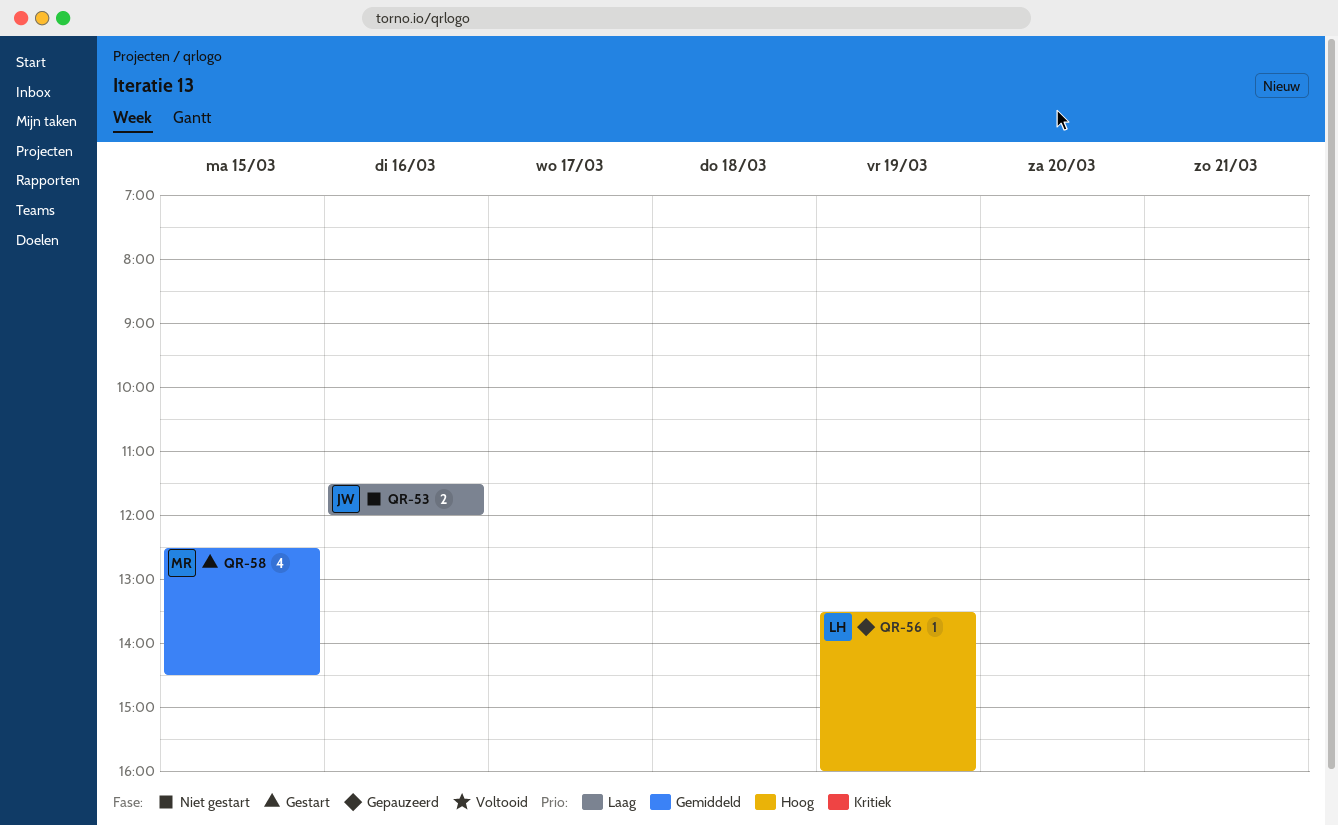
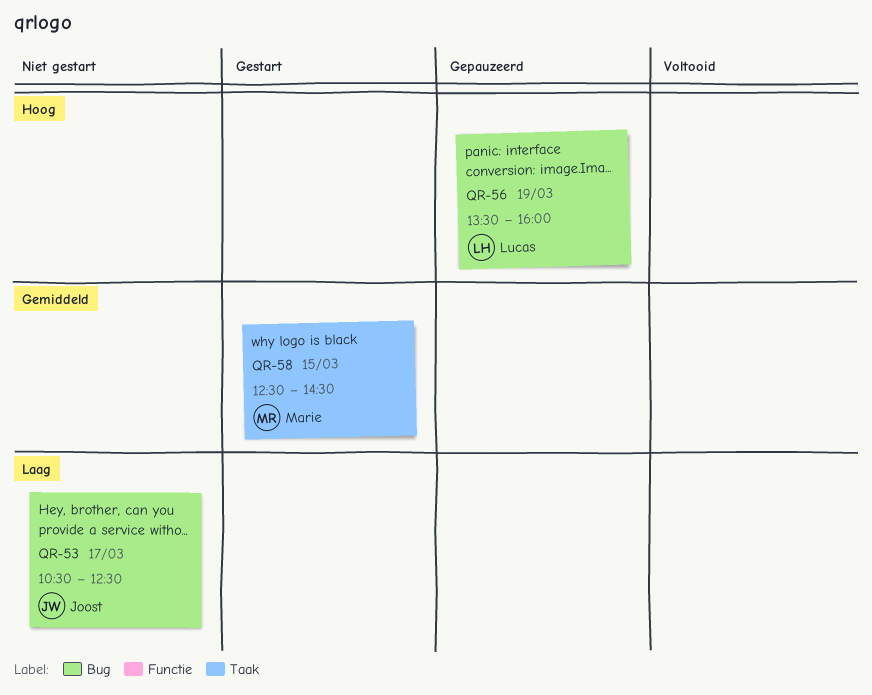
QR-53, day: Mar 16 -> Mar 17
QR-53, begins: 11:30 -> 10:30
QR-53, ends: 12:00 -> 12:30

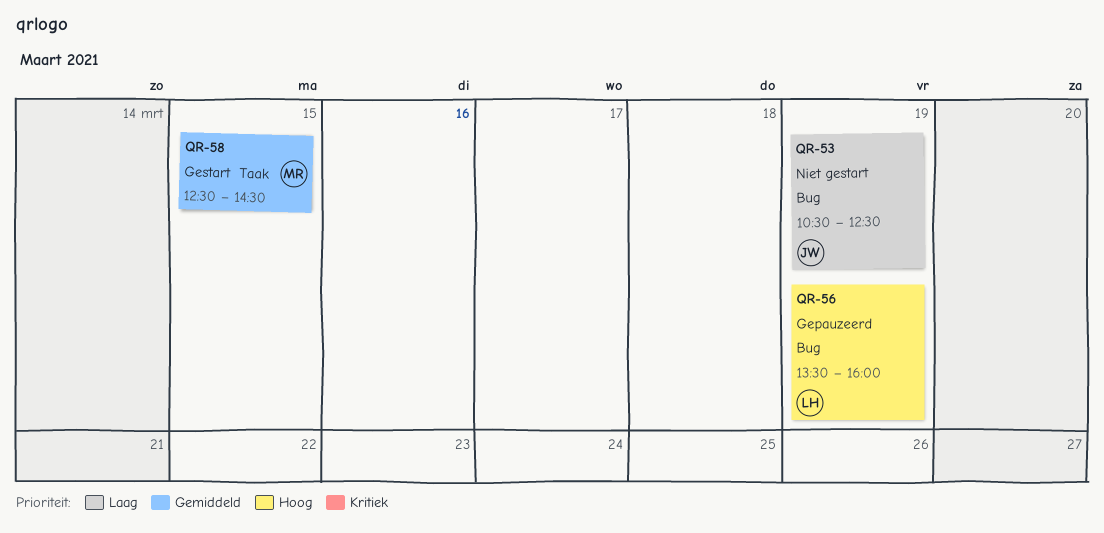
QR-53, day: Mar 17 -> Mar 19

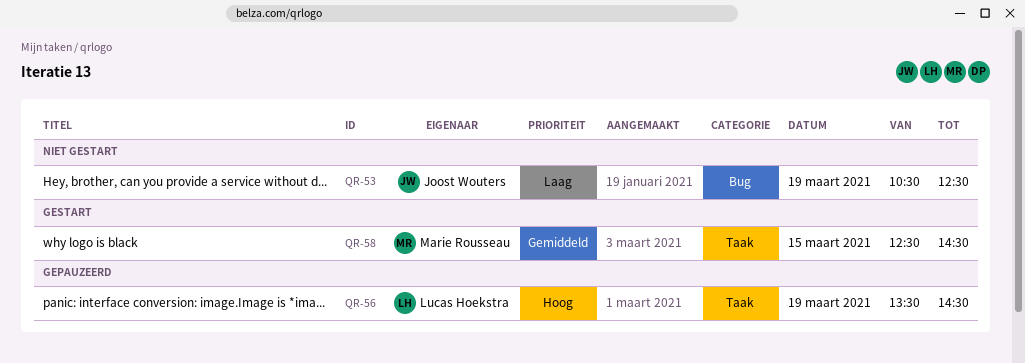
QR-56, label: Bug -> Taak
QR-56, ends: 16:00 -> 14:30

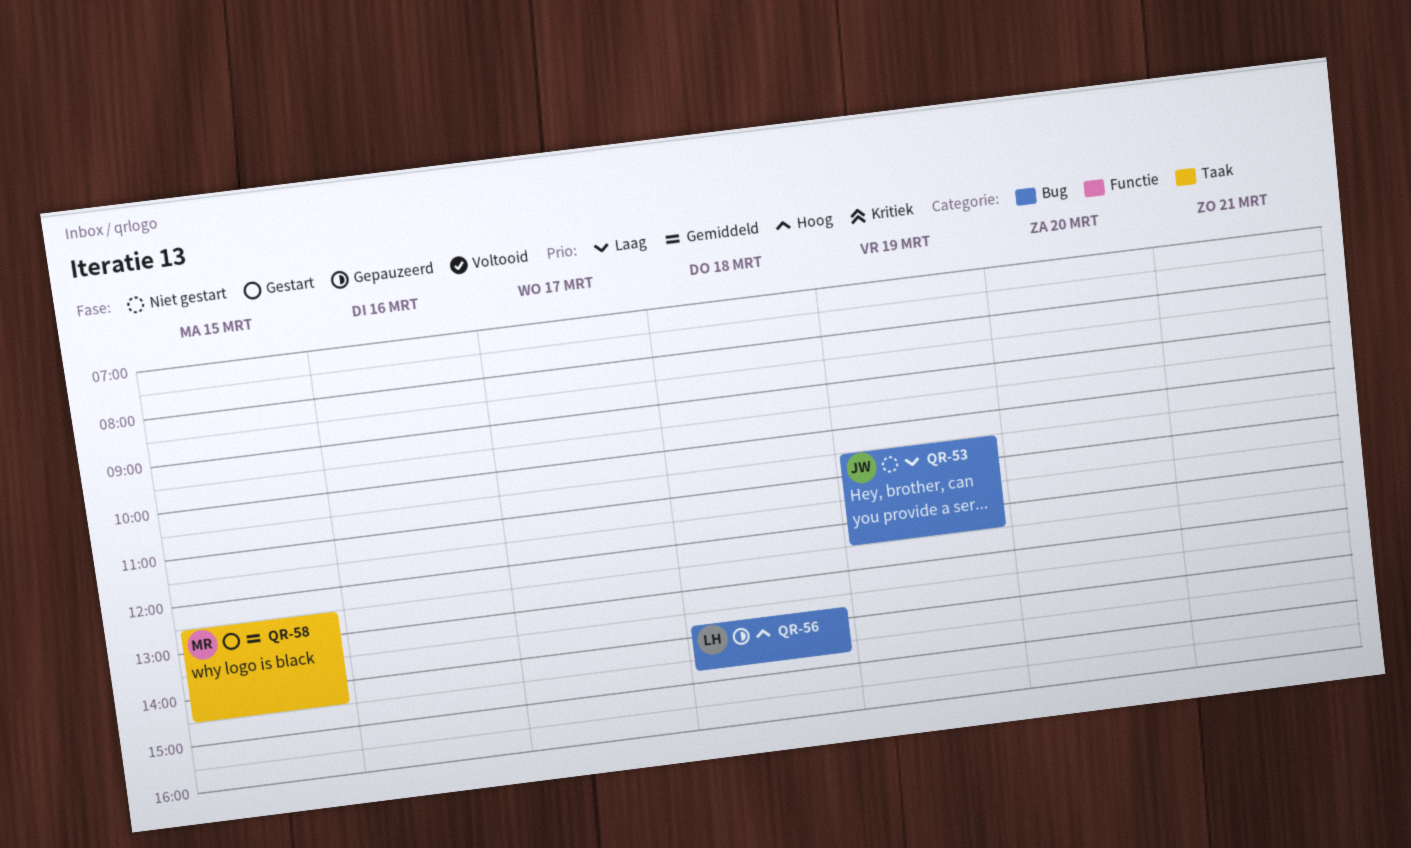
QR-56, label: Taak -> Bug
QR-56, day: Mar 19 -> Mar 18
QR-56, begins: 13:30 -> 13:45
QR-56, ends: 14:30 -> 14:45

